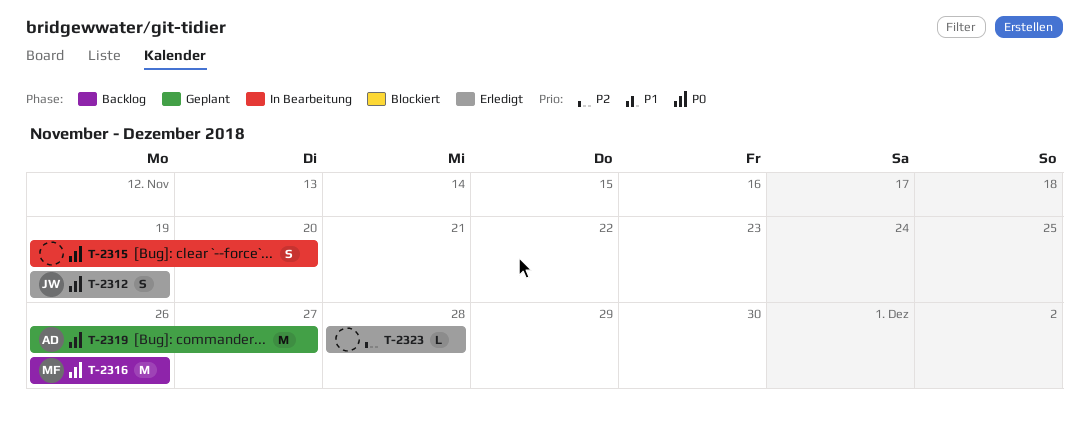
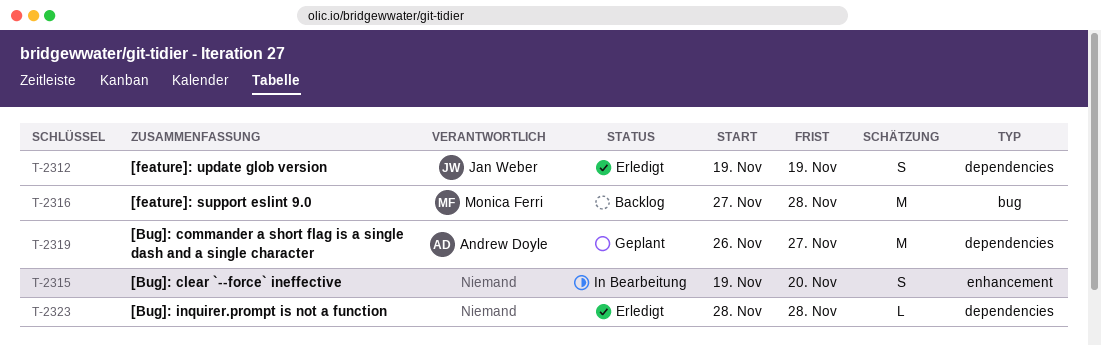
T-2316, start: Nov 26 -> Nov 27
T-2316, due: Nov 26 -> Nov 28

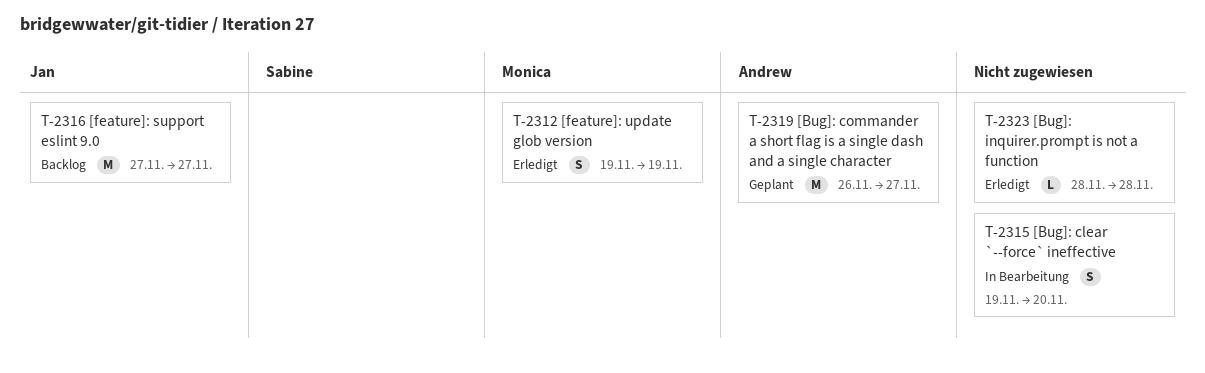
T-2312, owner: Jan Weber -> Monica Ferri
T-2316, owner: Monica Ferri -> Jan Weber
T-2316, due: Nov 28 -> Nov 27

